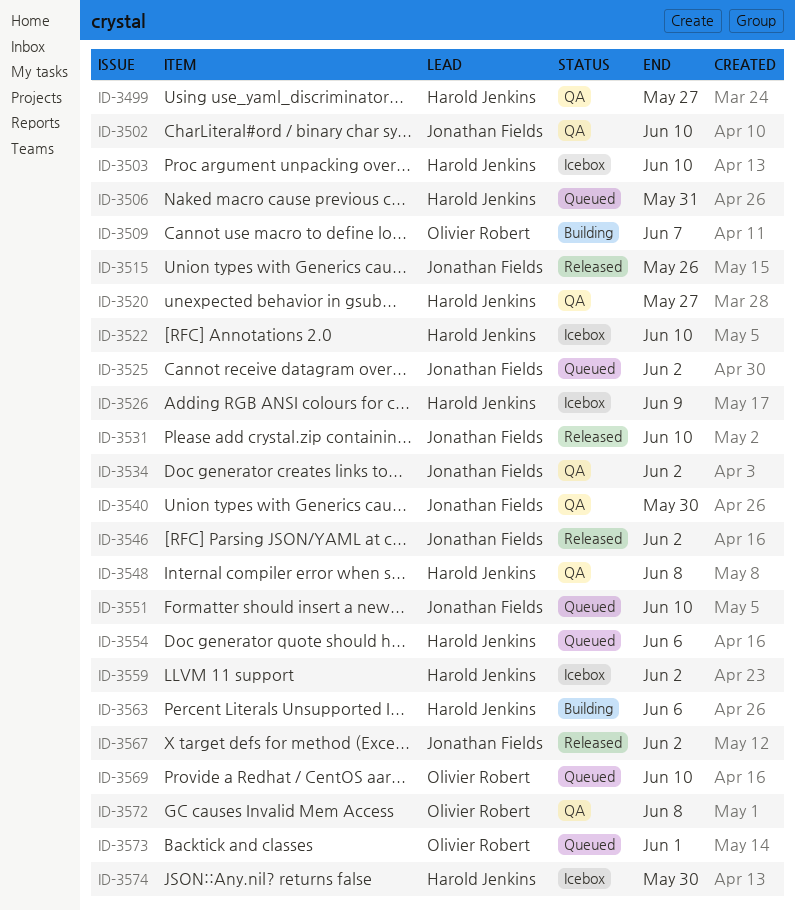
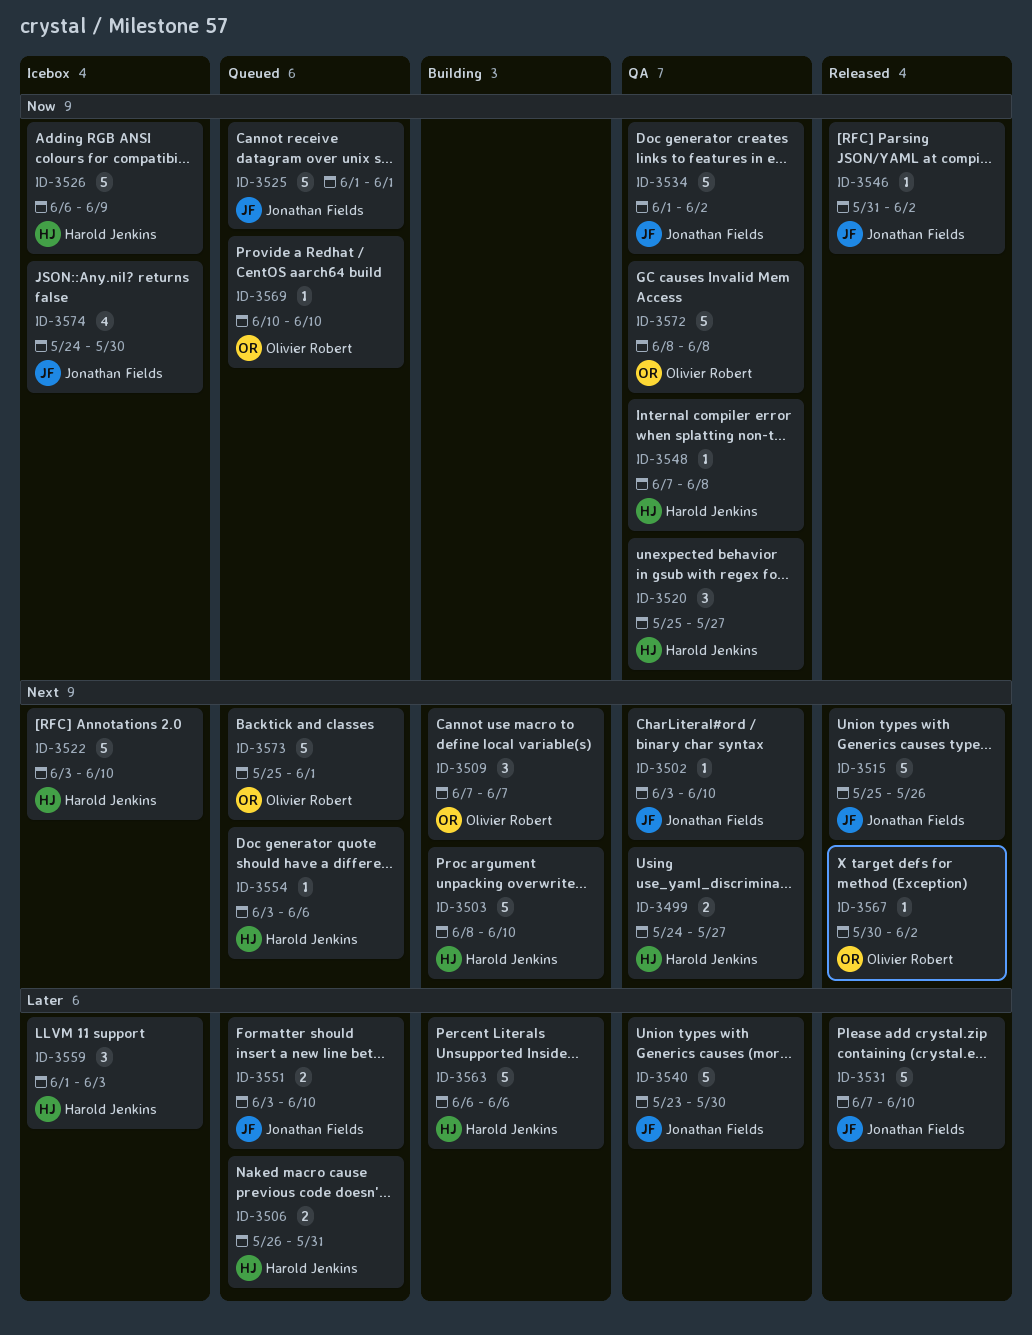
ID-3503, status: Icebox -> Building
ID-3525, due: Jun 2 -> Jun 1
ID-3559, due: Jun 2 -> Jun 3
ID-3567, owner: Jonathan Fields -> Olivier Robert
ID-3574, owner: Harold Jenkins -> Jonathan Fields

